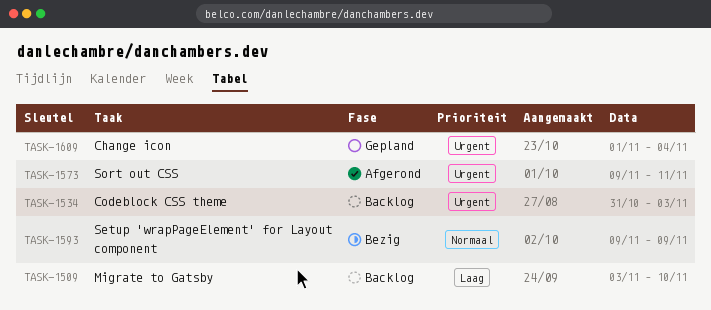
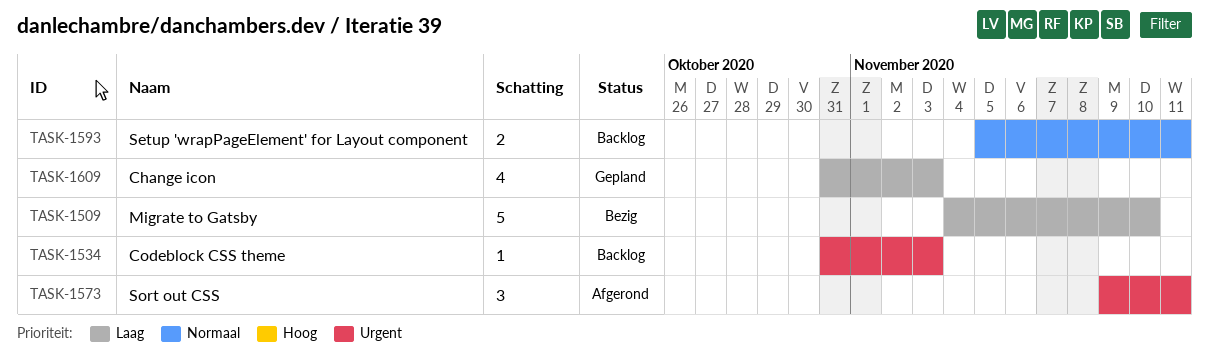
TASK-1509, status: Backlog -> Bezig
TASK-1509, start: Nov 3 -> Nov 4
TASK-1593, status: Bezig -> Backlog
TASK-1593, start: Nov 9 -> Nov 5
TASK-1593, due: Nov 9 -> Nov 11
TASK-1609, priority: Urgent -> Laag
TASK-1609, start: Nov 1 -> Oct 31
TASK-1609, due: Nov 4 -> Nov 3

